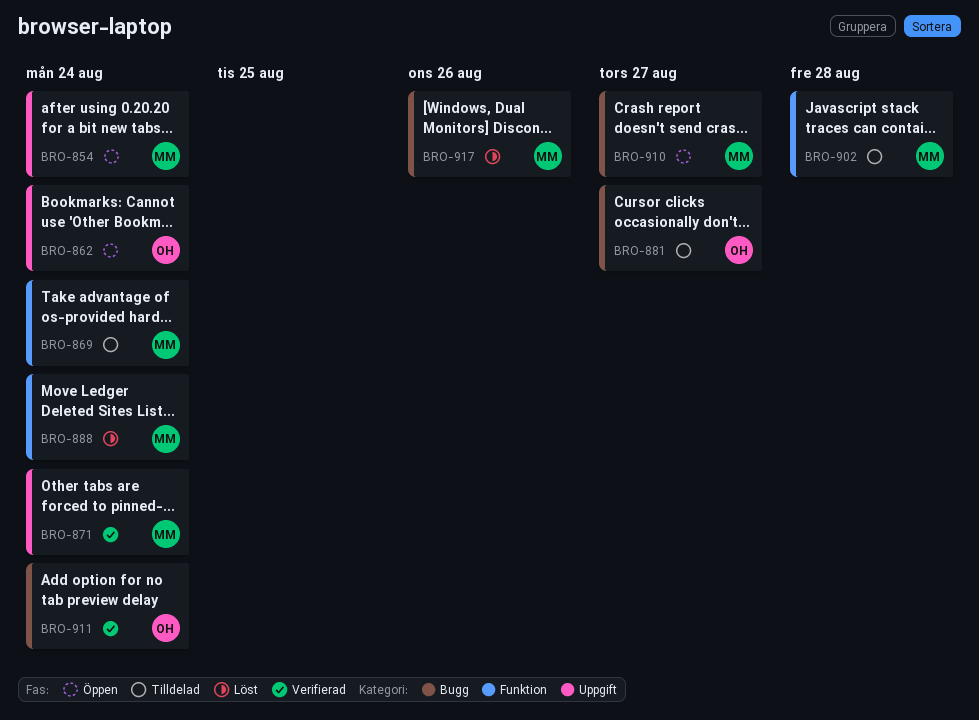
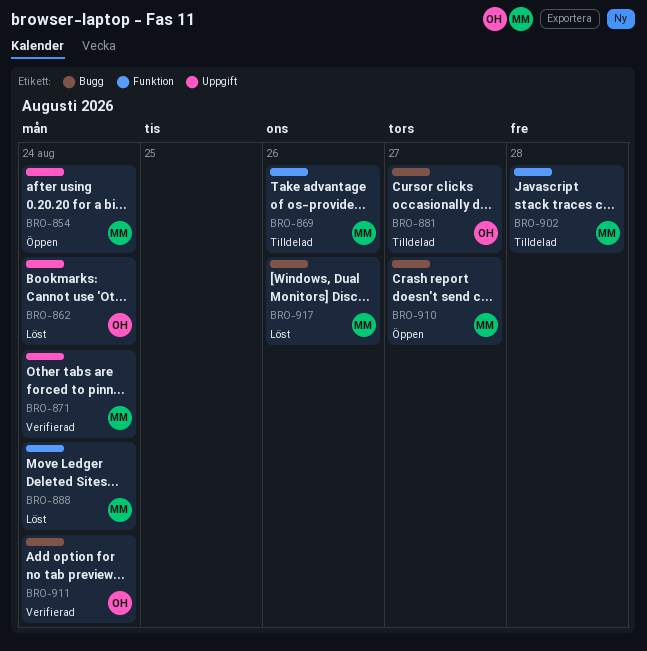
BRO-862, status: Öppen -> Löst
BRO-869, due: Aug 24 -> Aug 26

